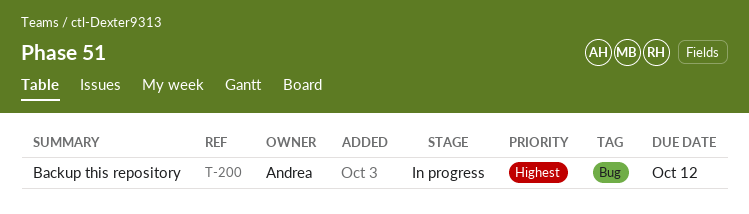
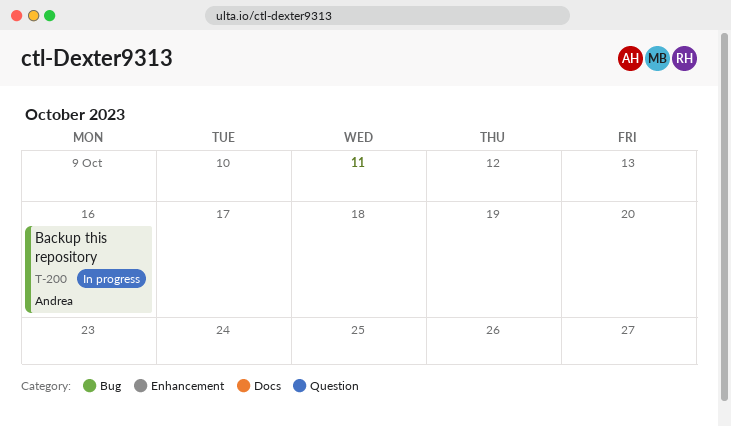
T-200, due: Oct 12 -> Oct 16

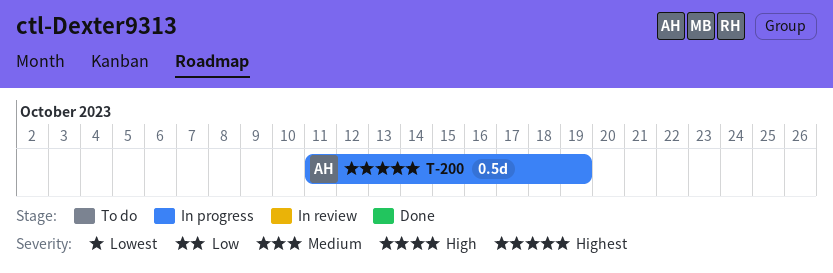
T-200, due: Oct 16 -> Oct 19

